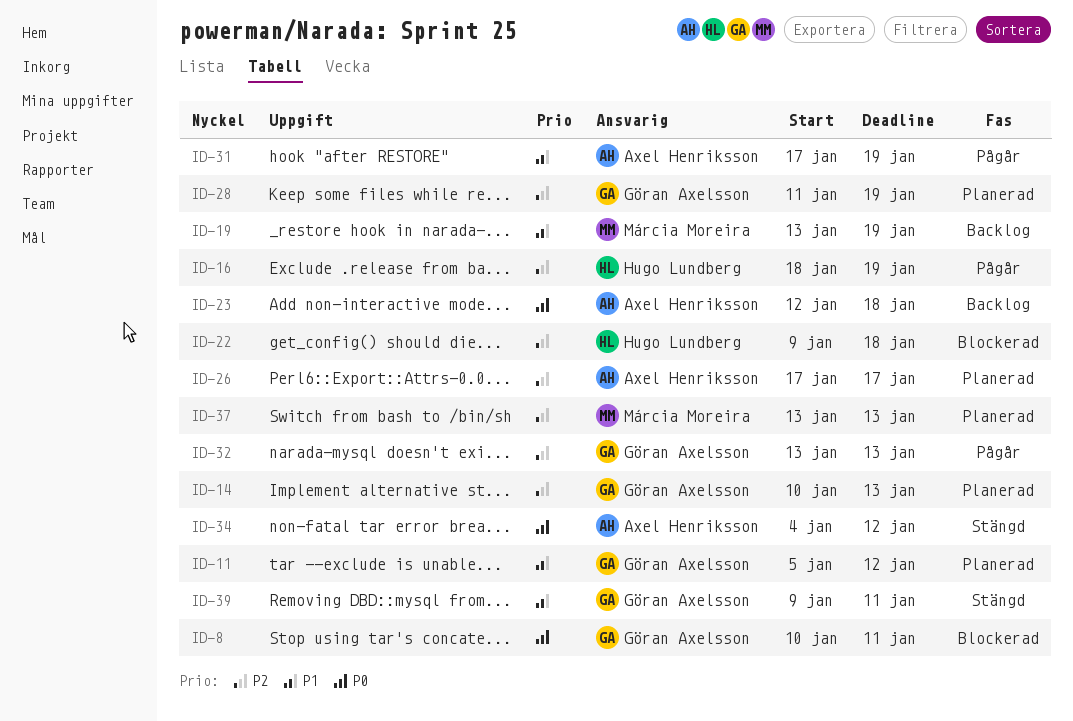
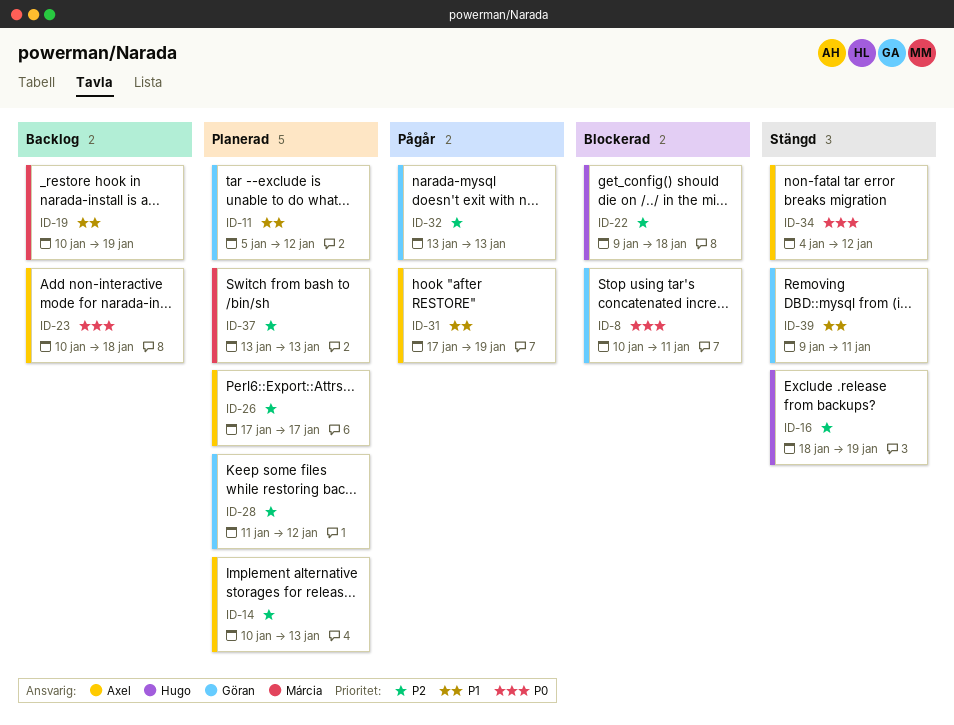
ID-14, owner: Göran Axelsson -> Axel Henriksson
ID-16, status: Pågår -> Stängd
ID-19, start: Jan 13 -> Jan 10
ID-23, start: Jan 12 -> Jan 10
ID-28, due: Jan 19 -> Jan 12

